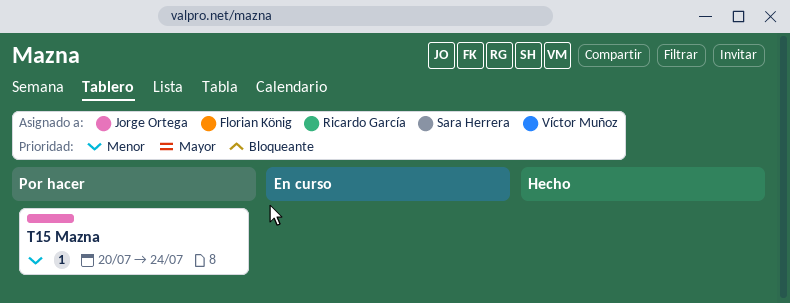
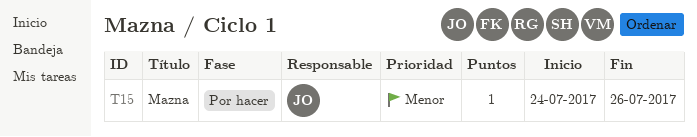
T15, start: Jul 20 -> Jul 24
T15, due: Jul 24 -> Jul 26

